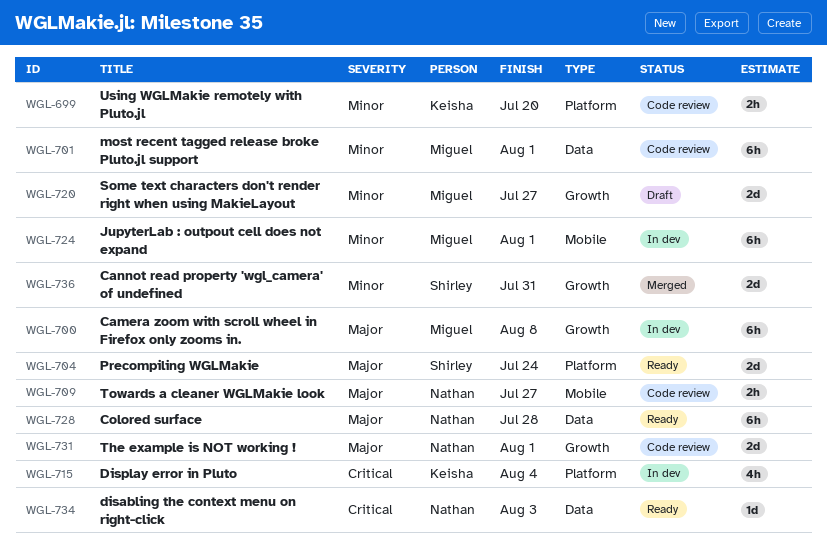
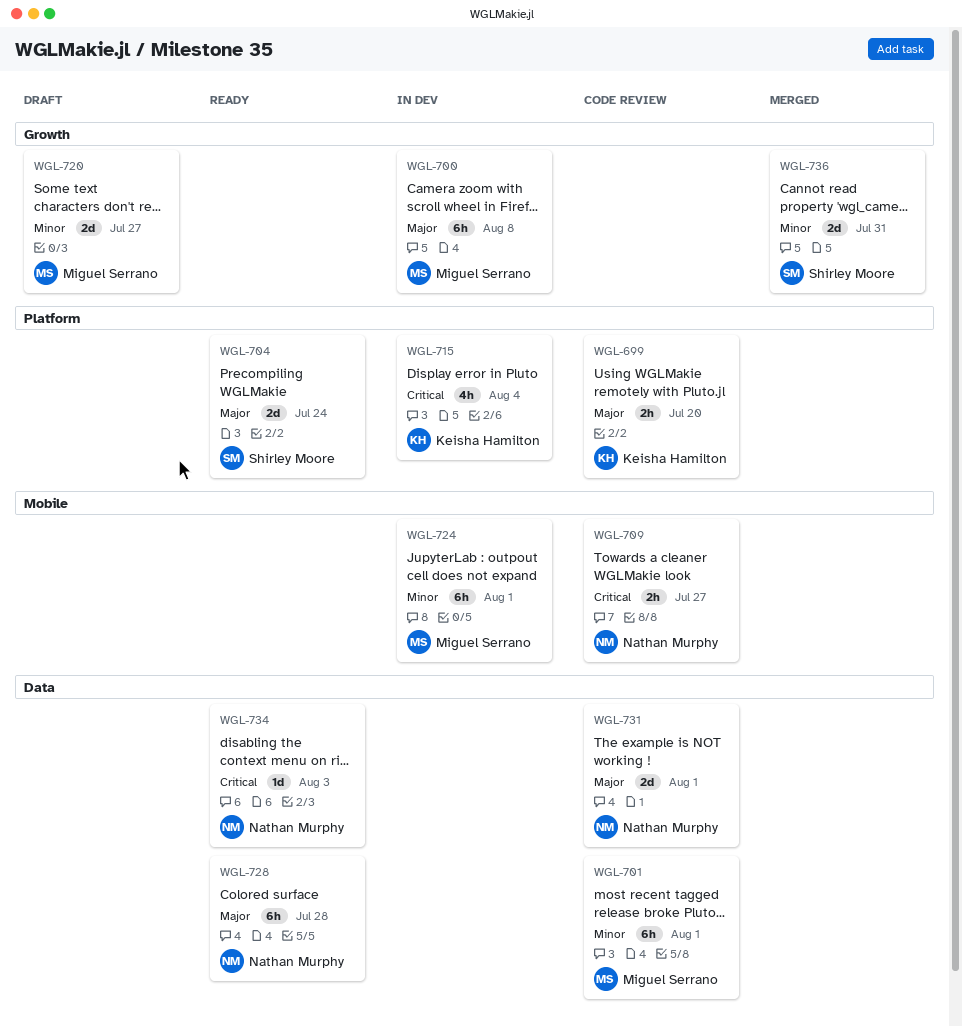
WGL-699, priority: Minor -> Major
WGL-709, priority: Major -> Critical
WGL-731, label: Growth -> Data

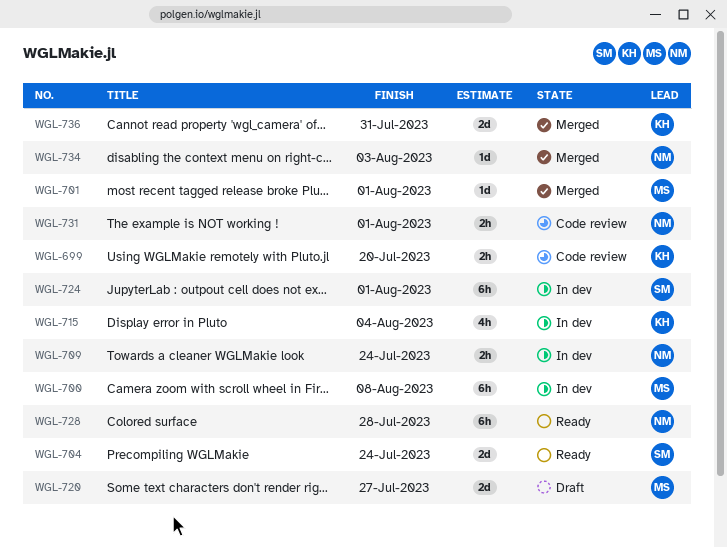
WGL-701, status: Code review -> Merged
WGL-701, estimate: 6h -> 1d
WGL-709, status: Code review -> In dev
WGL-709, due: Jul 27 -> Jul 24
WGL-724, owner: Miguel Serrano -> Shirley Moore
WGL-731, estimate: 2d -> 2h
WGL-734, status: Ready -> Merged
WGL-736, owner: Shirley Moore -> Keisha Hamilton

